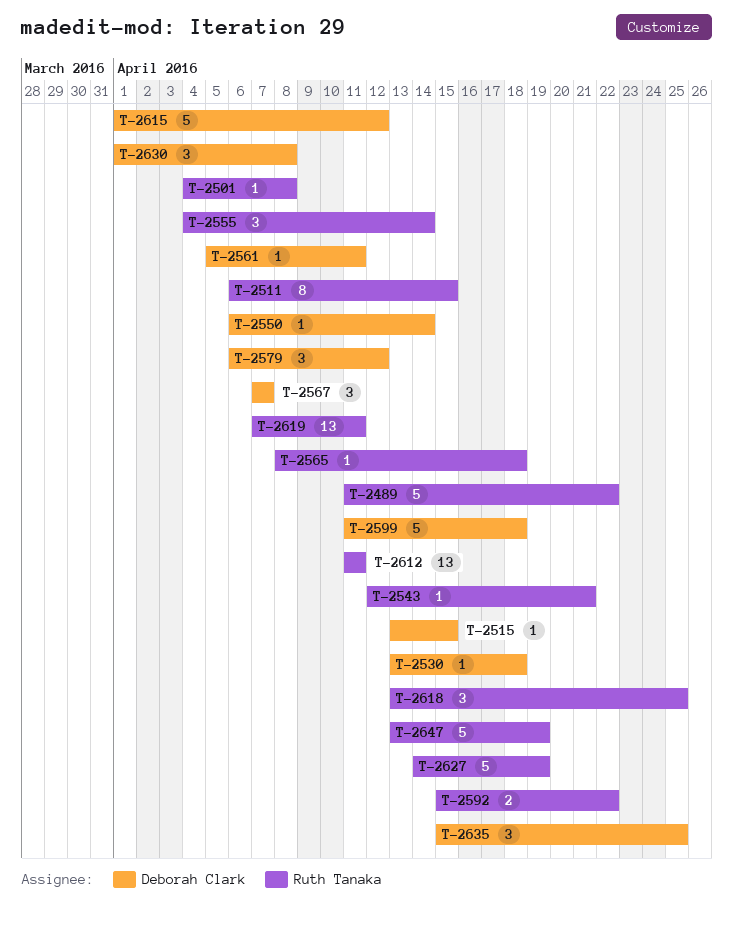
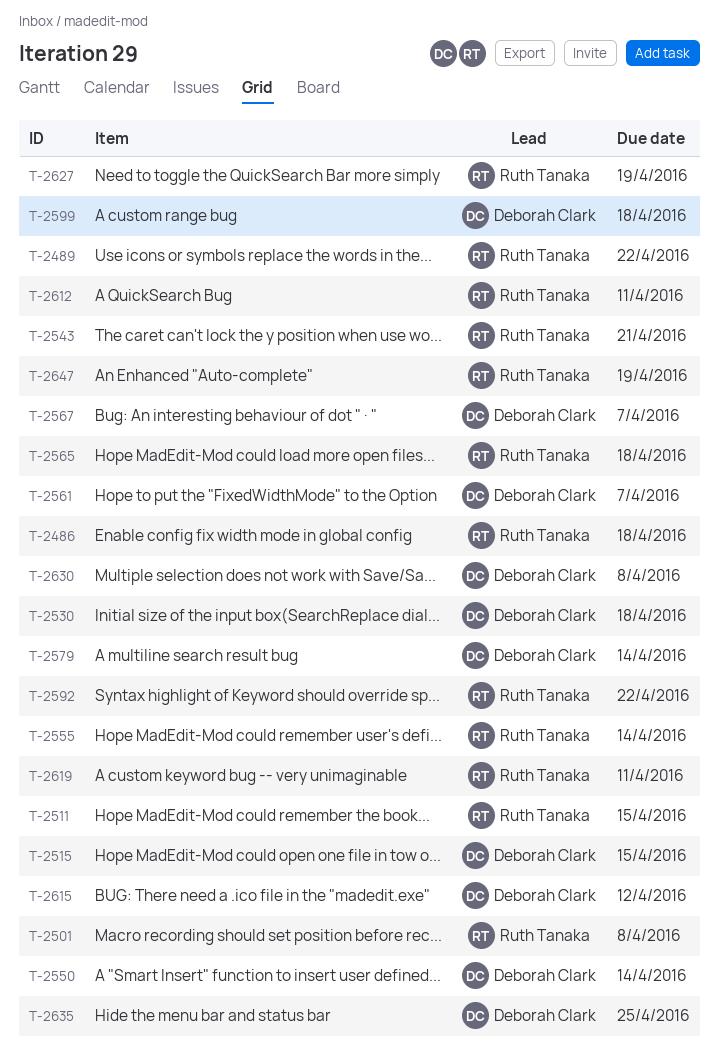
T-2486: none -> present
T-2561, due: Apr 11 -> Apr 7
T-2579, due: Apr 12 -> Apr 14
T-2618: present -> none

